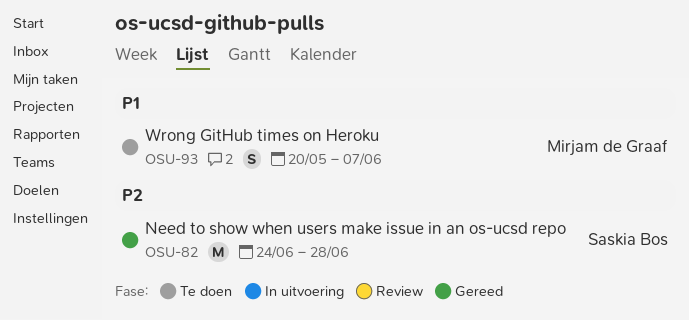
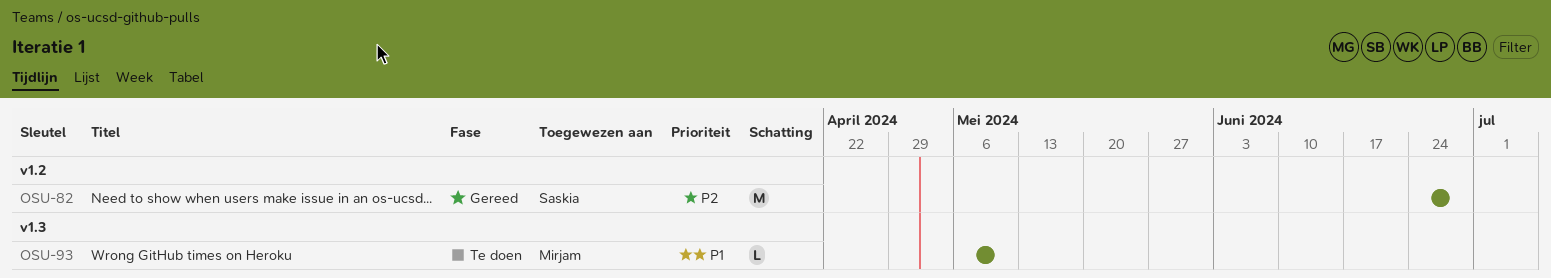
OSU-93, estimate: S -> L
OSU-93, start: May 20 -> May 6
OSU-93, due: Jun 7 -> May 10

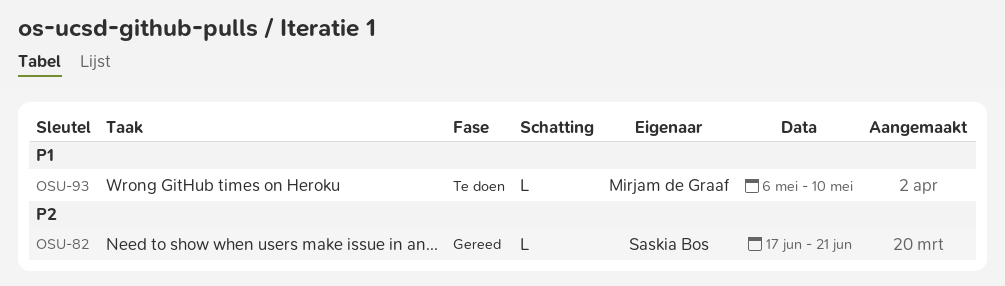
OSU-82, estimate: M -> L
OSU-82, start: Jun 24 -> Jun 17
OSU-82, due: Jun 28 -> Jun 21

